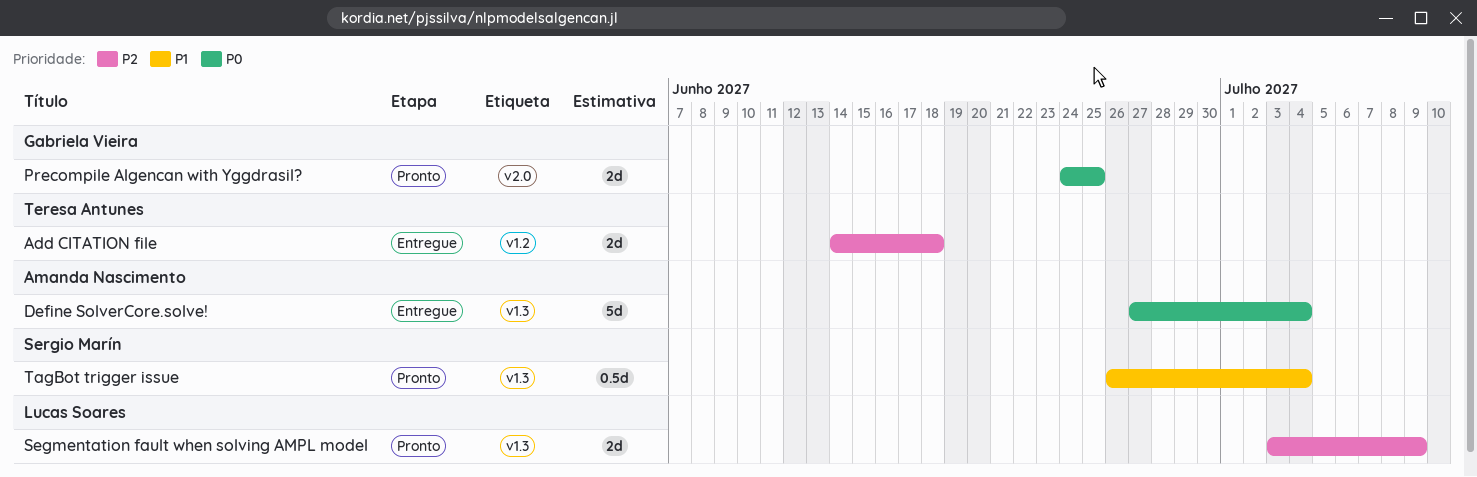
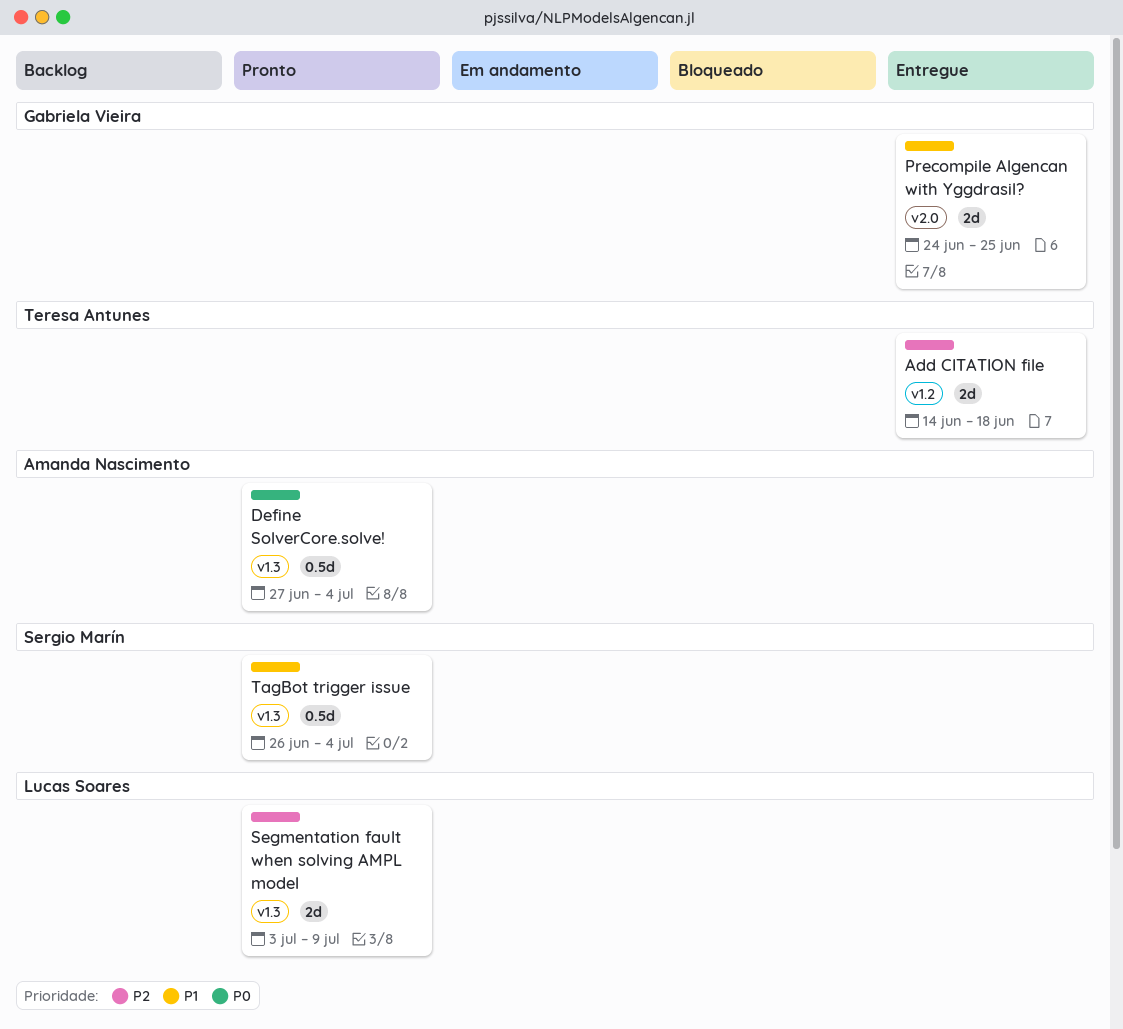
Define SolverCore.solve!, status: Entregue -> Pronto
Define SolverCore.solve!, estimate: 5d -> 0.5d
Precompile Algencan with Yggdrasil?, status: Pronto -> Entregue
Precompile Algencan with Yggdrasil?, priority: P0 -> P1

